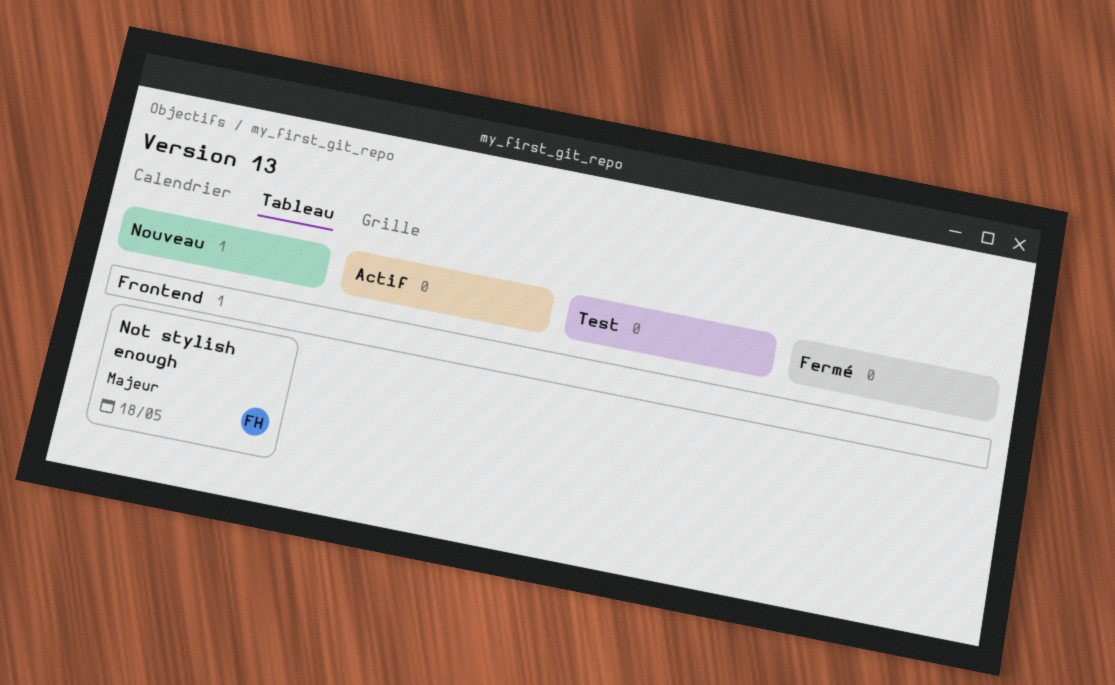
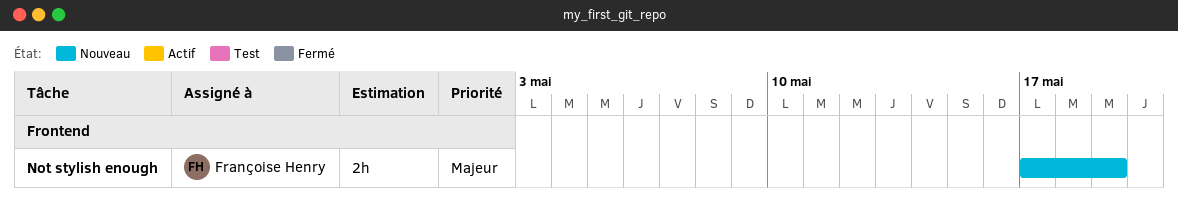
Not stylish enough, due: May 18 -> May 19

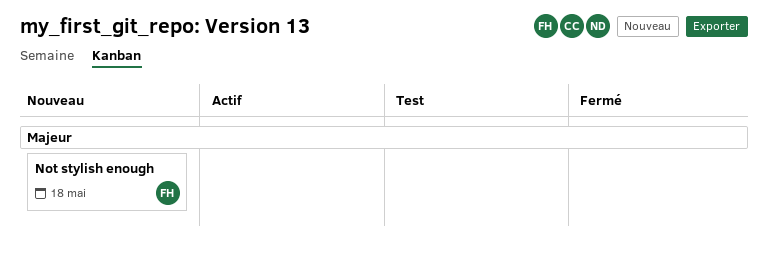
Not stylish enough, due: May 19 -> May 18

